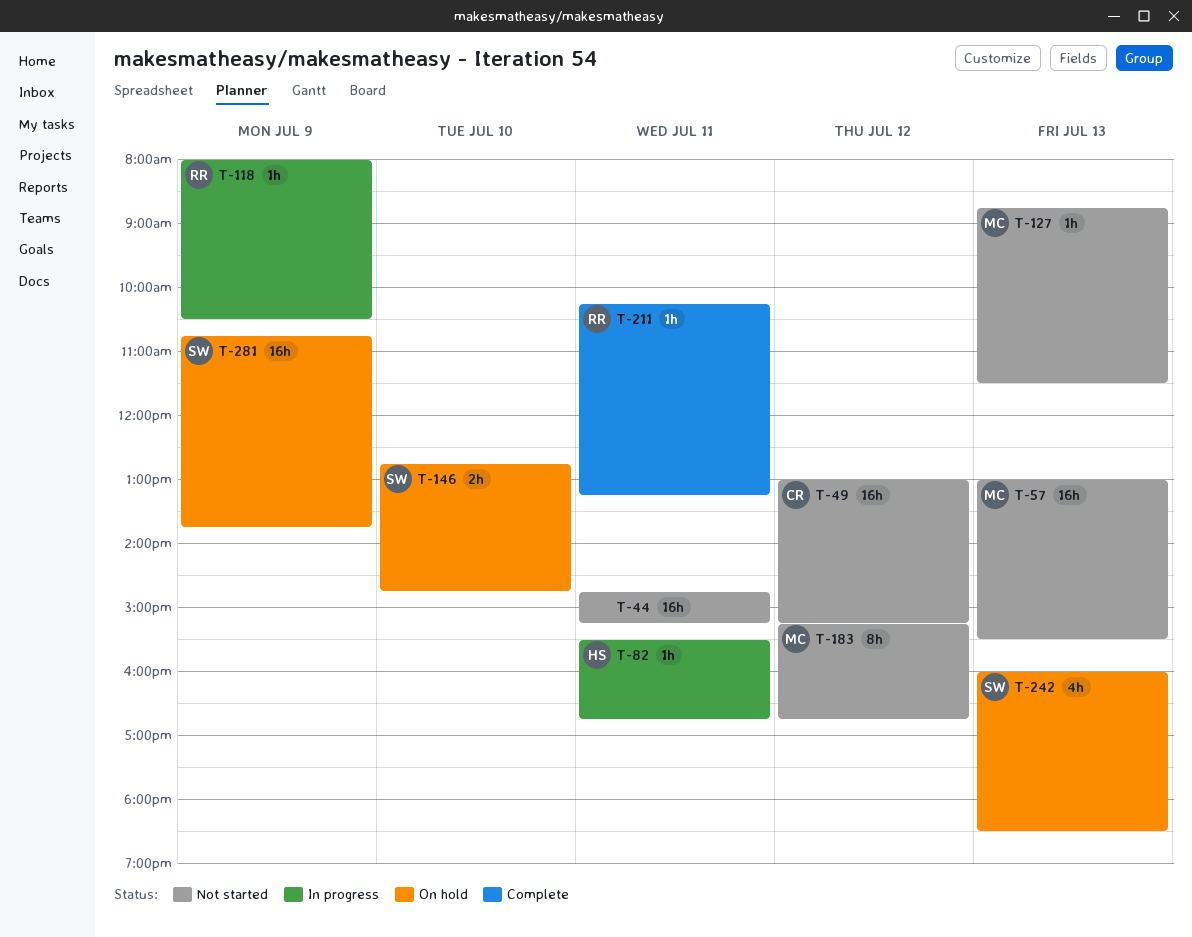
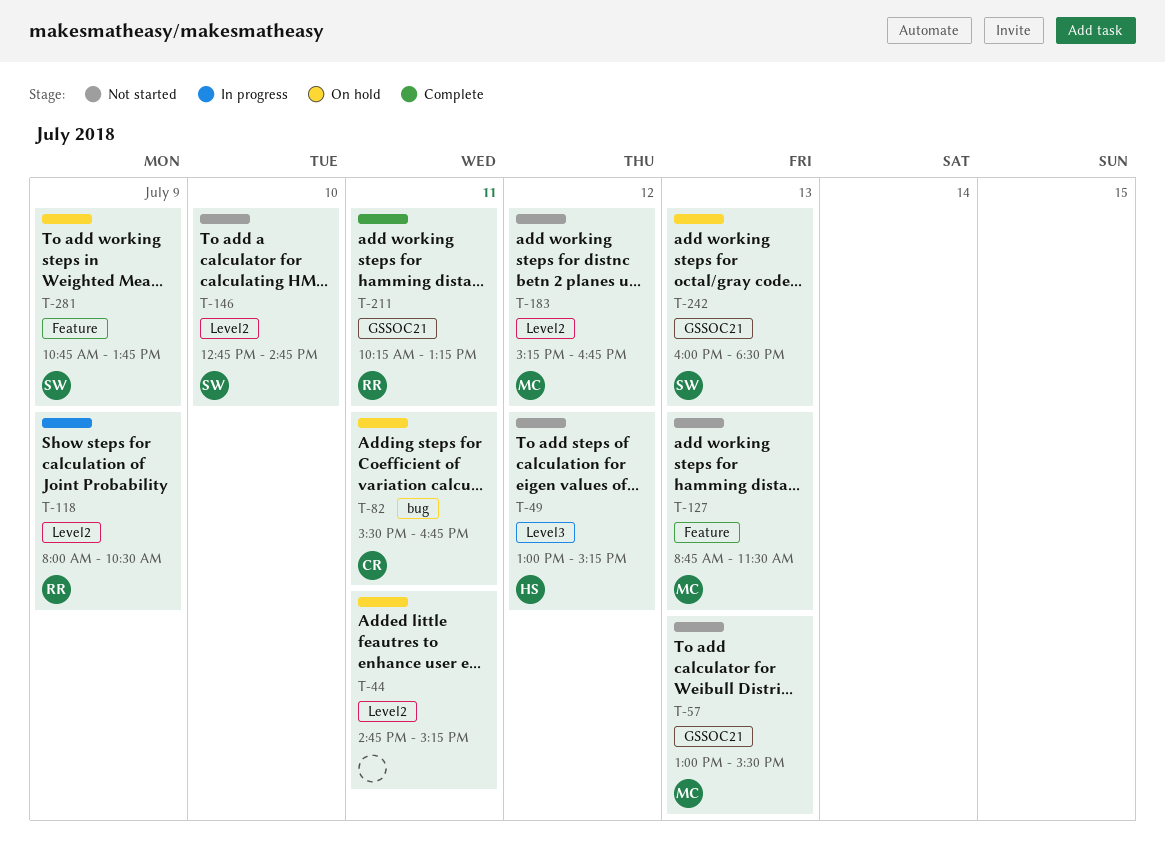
T-44, status: Not started -> On hold
T-49, owner: CR -> HS
T-82, status: In progress -> On hold
T-82, owner: HS -> CR
T-146, status: On hold -> Not started

